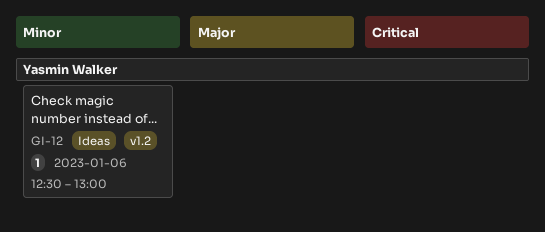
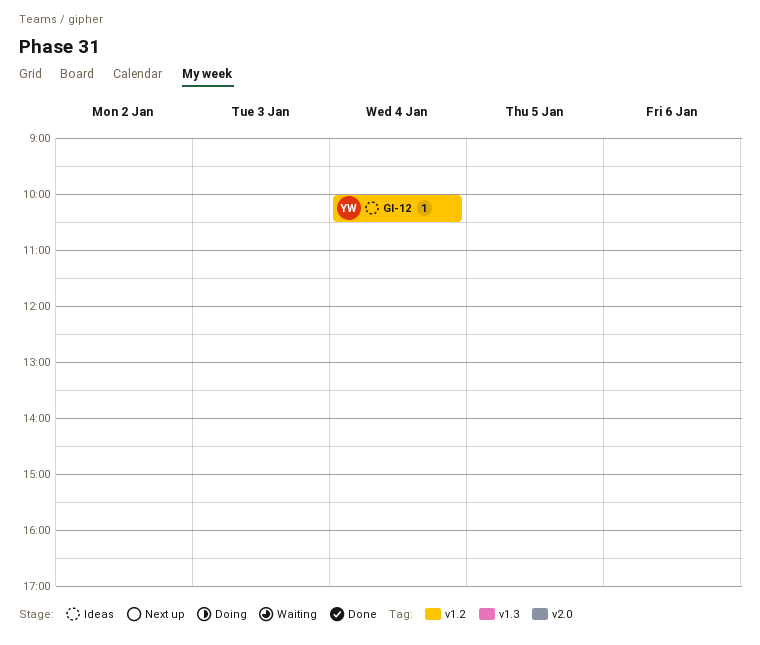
GI-12, day: Jan 6 -> Jan 4
GI-12, begins: 12:30 -> 10:00
GI-12, ends: 13:00 -> 10:30

